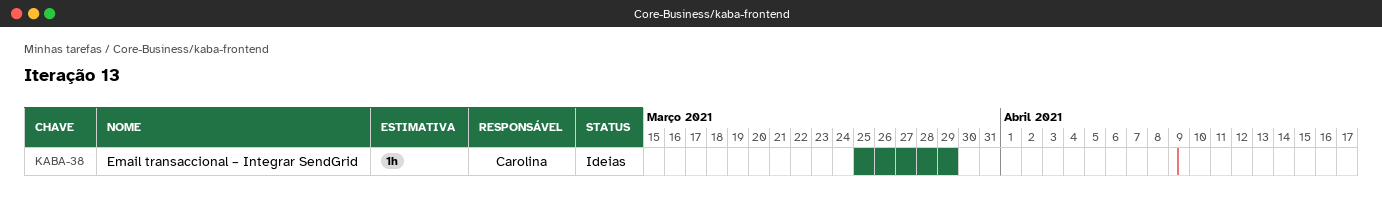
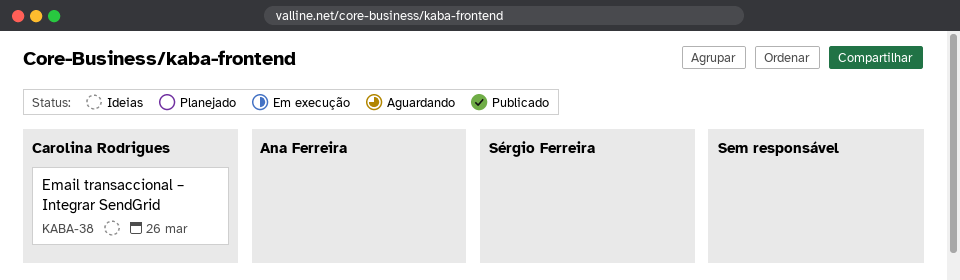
KABA-38, due: Mar 29 -> Mar 26

